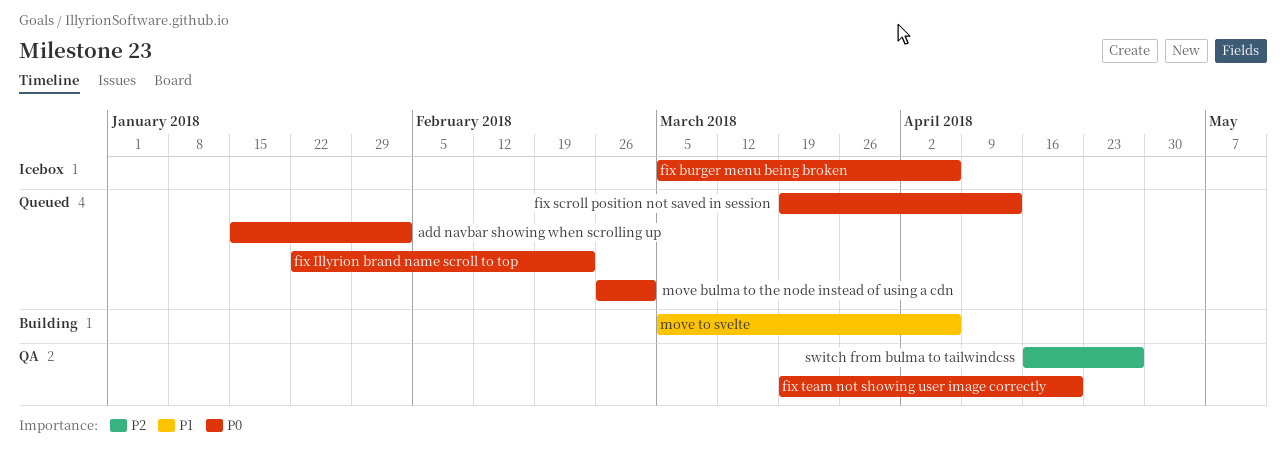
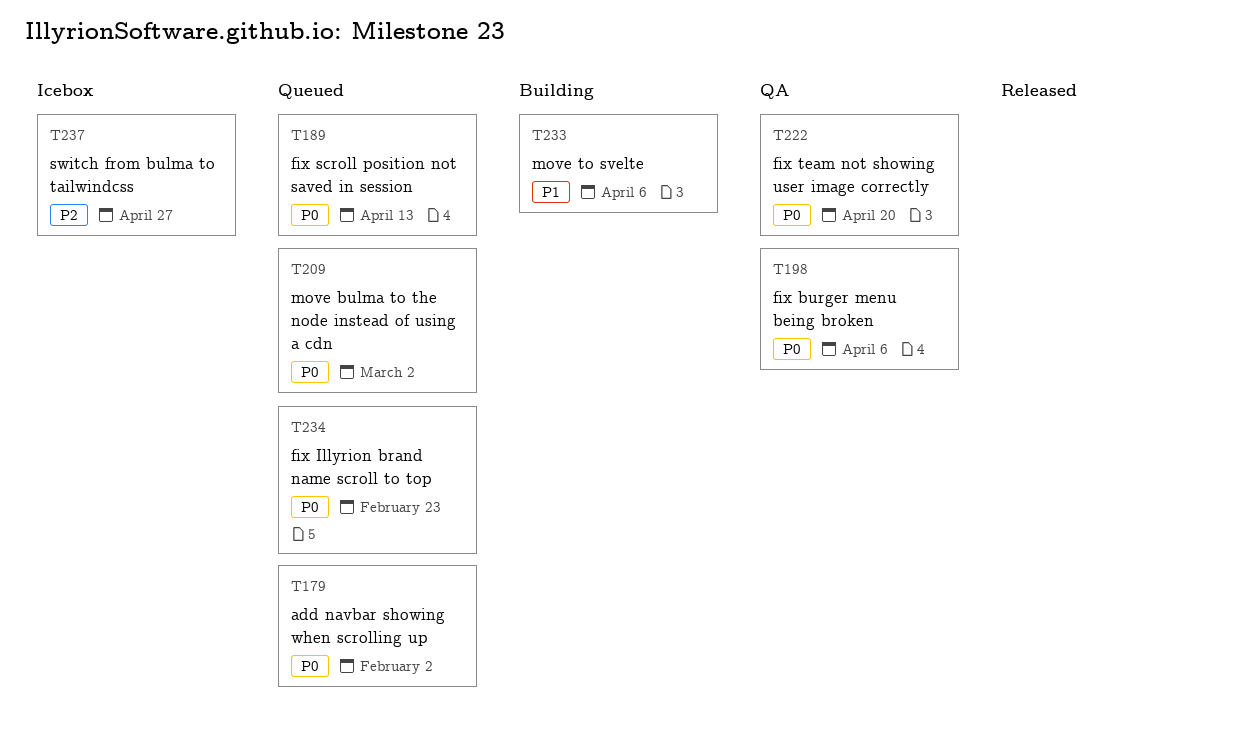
fix burger menu being broken, status: Icebox -> QA
switch from bulma to tailwindcss, status: QA -> Icebox

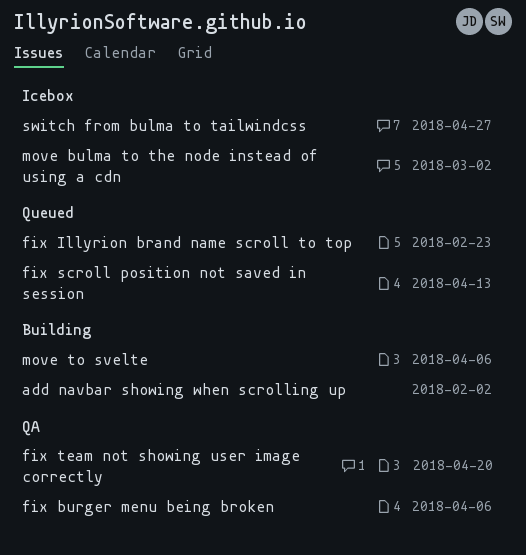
add navbar showing when scrolling up, status: Queued -> Building
move bulma to the node instead of using a cdn, status: Queued -> Icebox

